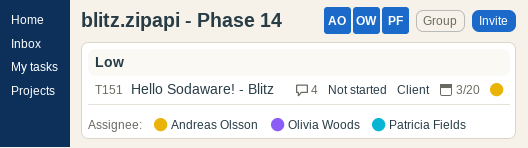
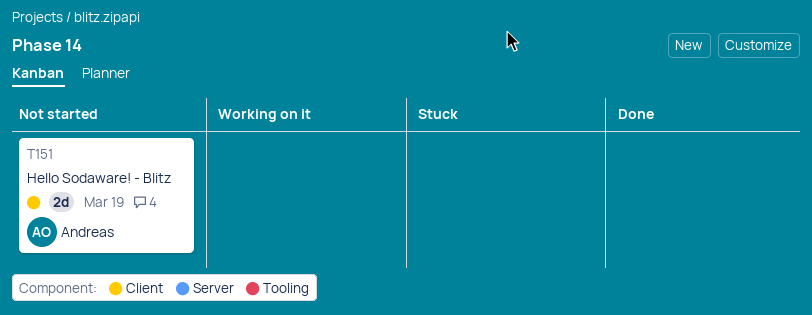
T151, due: Mar 20 -> Mar 19

